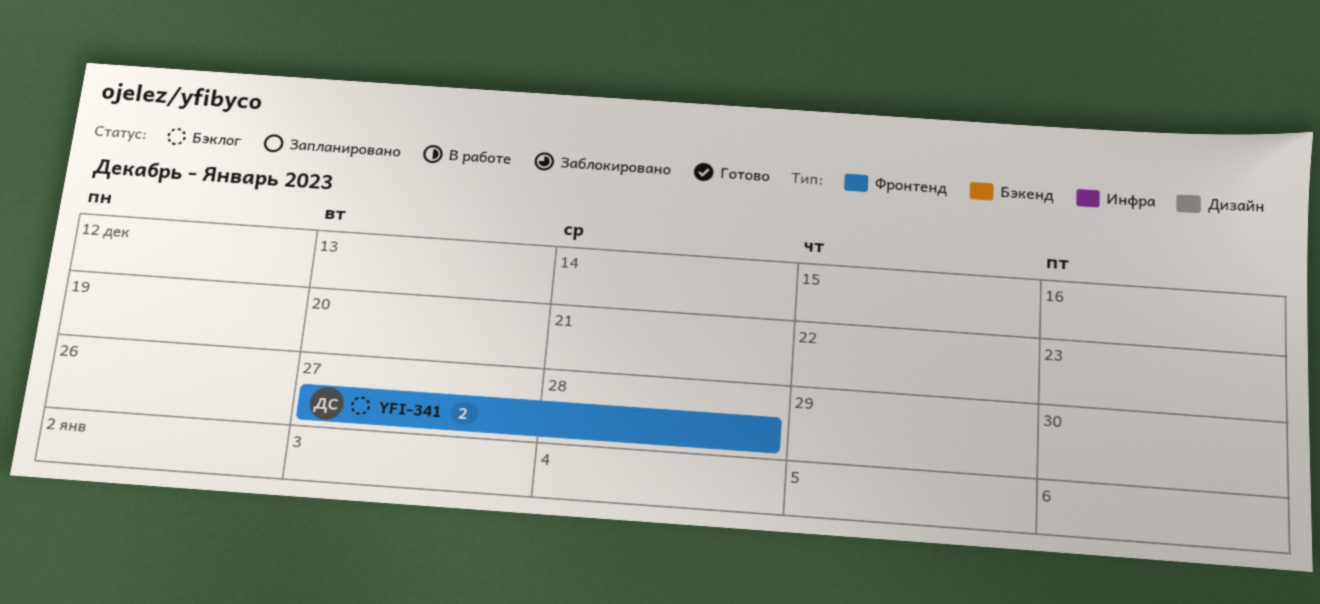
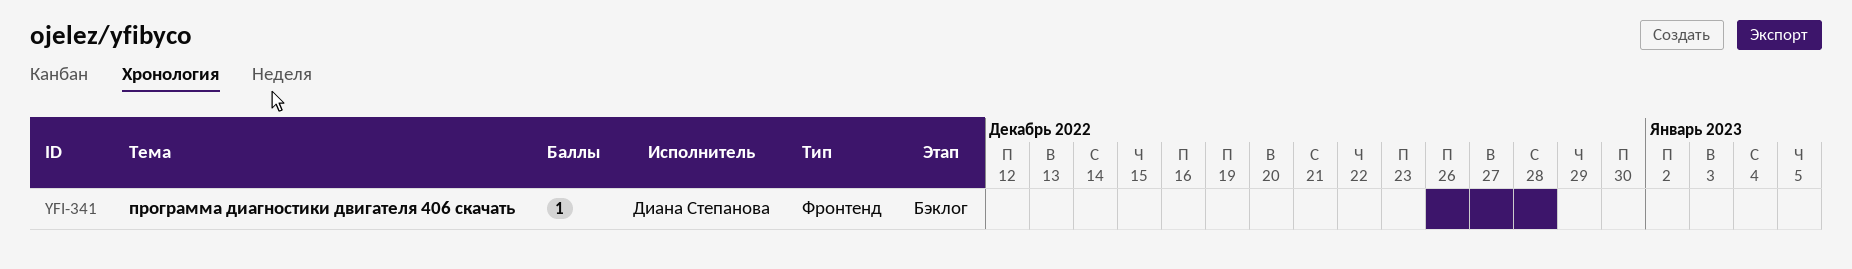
YFI-341, estimate: 2 -> 1
YFI-341, start: Dec 27 -> Dec 26

